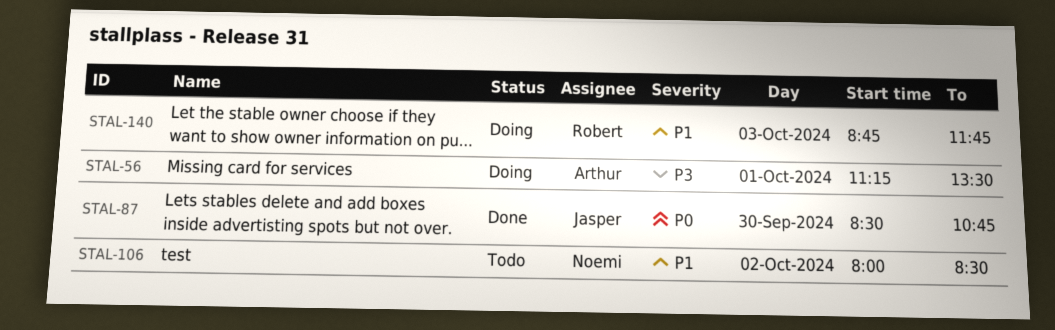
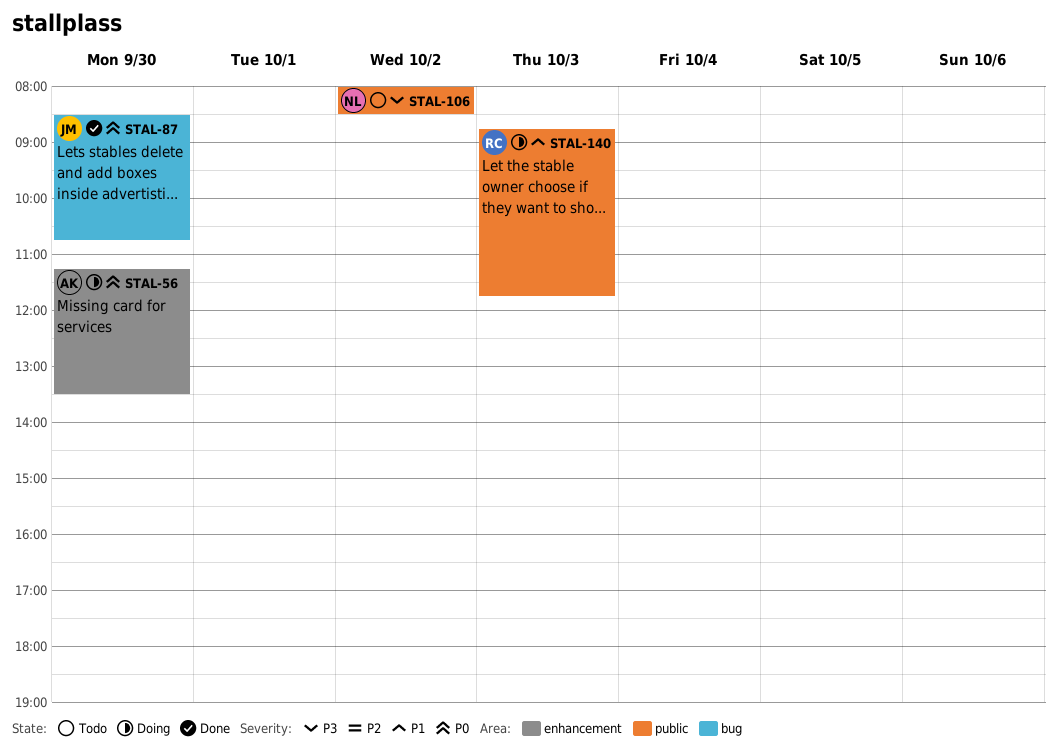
STAL-56, priority: P3 -> P0
STAL-56, day: Oct 1 -> Sep 30
STAL-106, priority: P1 -> P3

